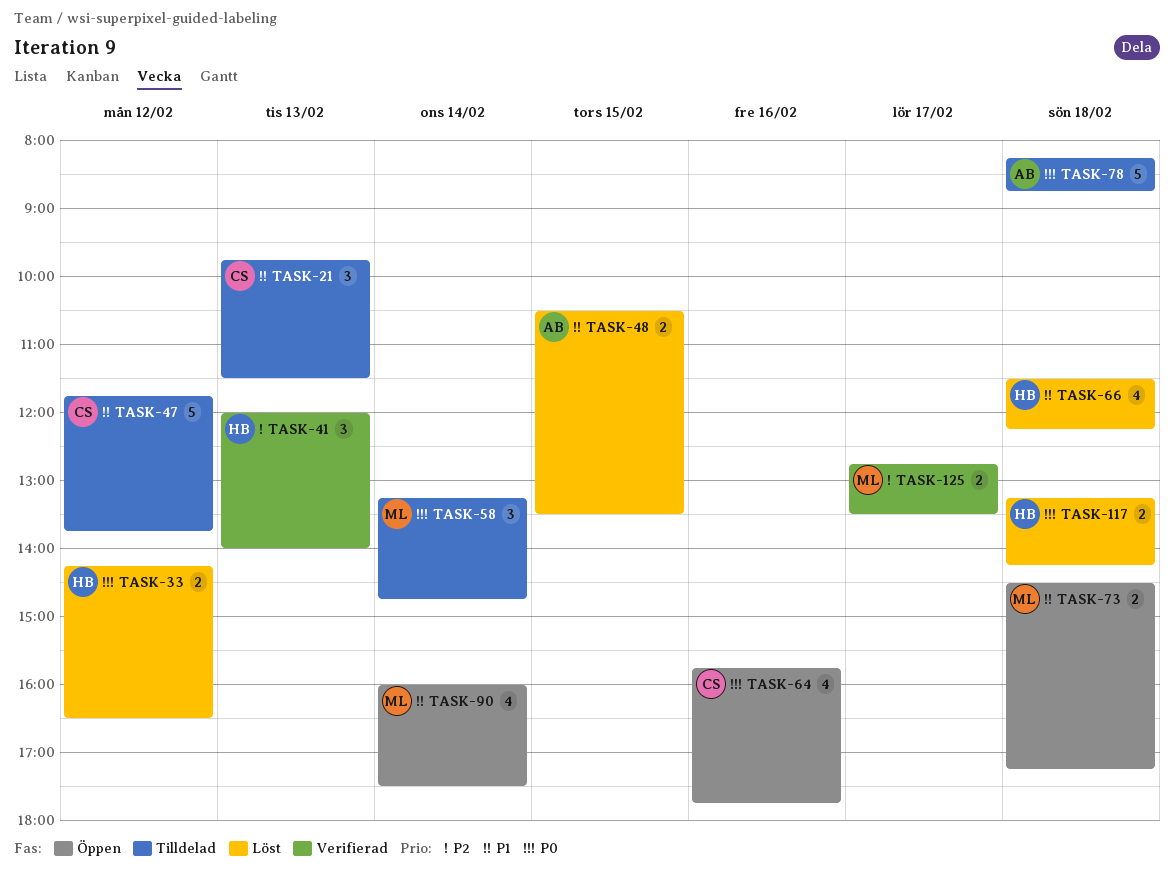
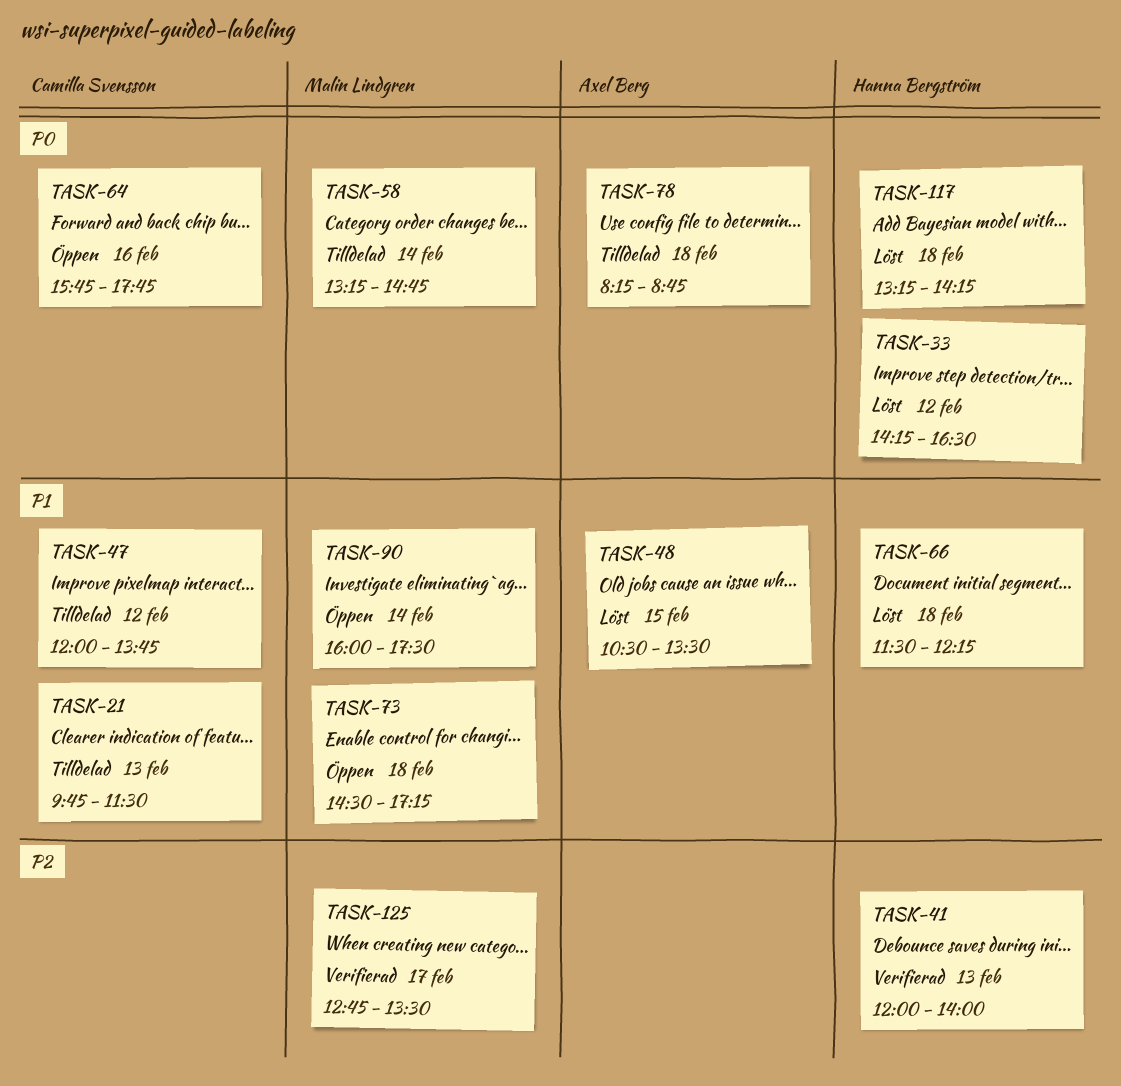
TASK-47, begins: 11:45 -> 12:00

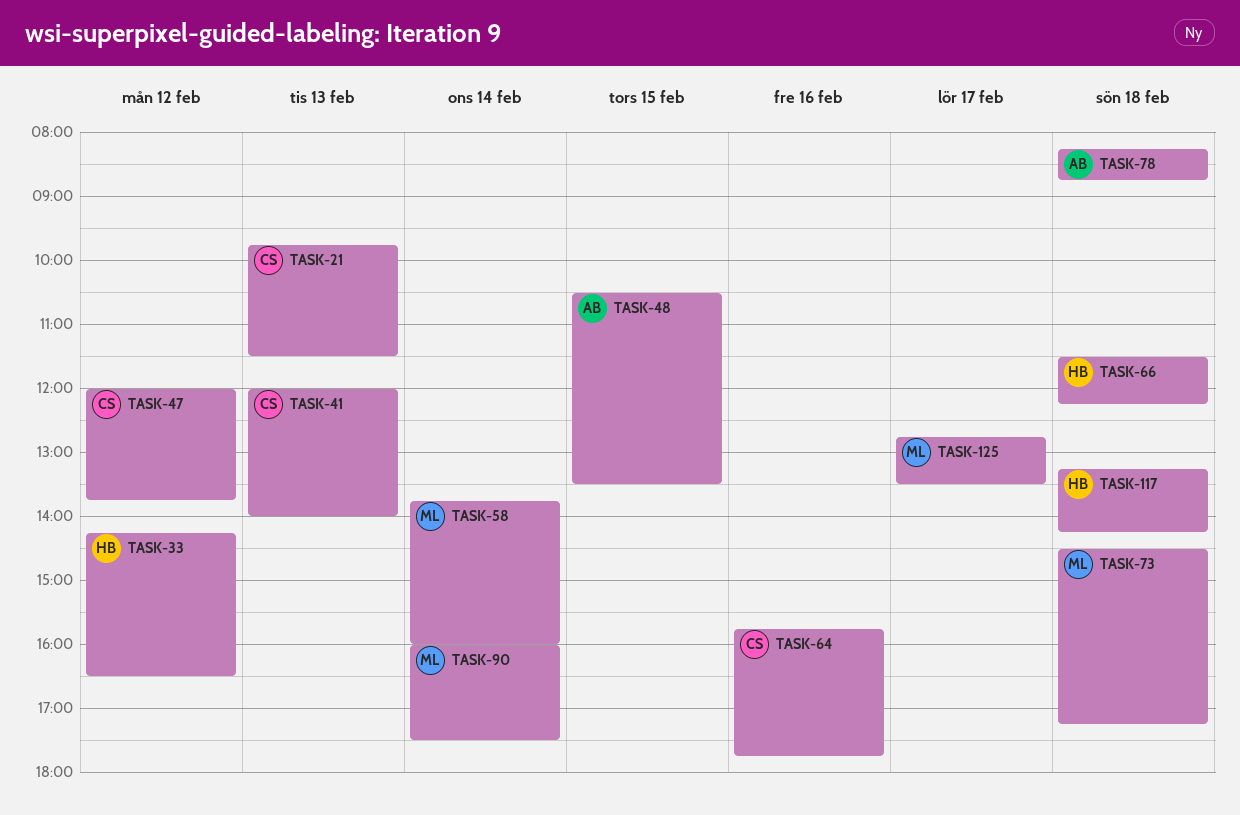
TASK-41, owner: Hanna Bergström -> Camilla Svensson
TASK-58, begins: 13:15 -> 13:45
TASK-58, ends: 14:45 -> 16:00

